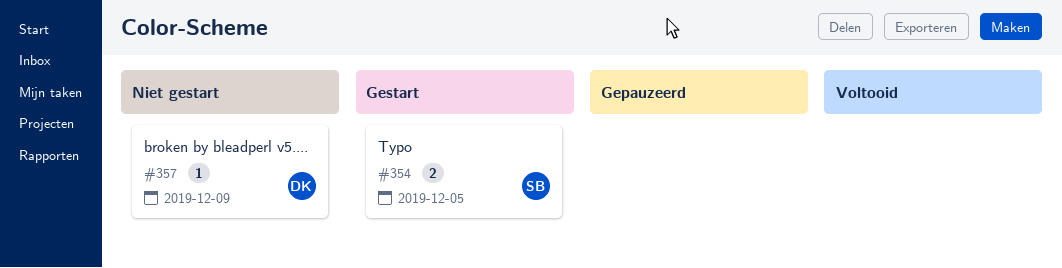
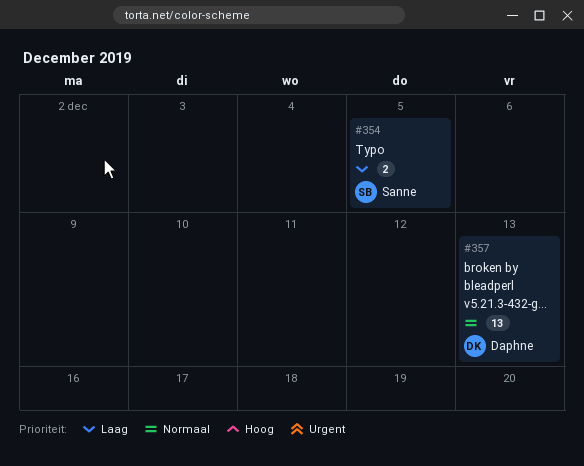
#357, estimate: 1 -> 13
#357, due: Dec 9 -> Dec 13

